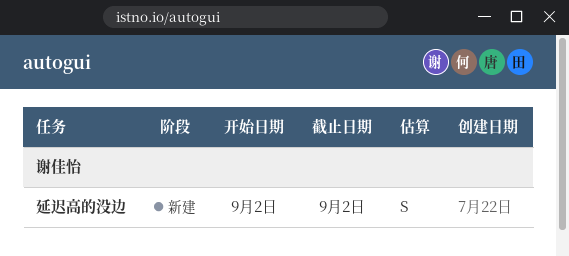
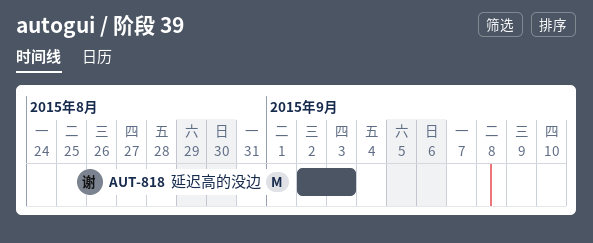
延迟高的没边, estimate: S -> M
延迟高的没边, due: Sep 2 -> Sep 3

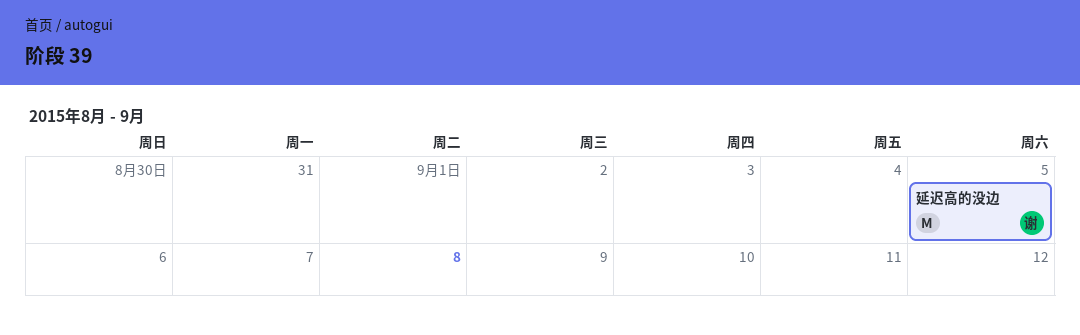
延迟高的没边, due: Sep 3 -> Sep 5

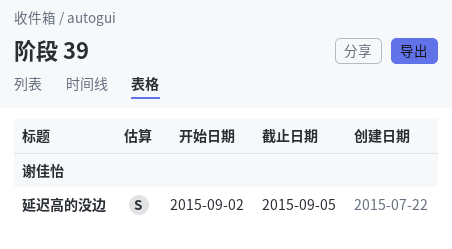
延迟高的没边, estimate: M -> S

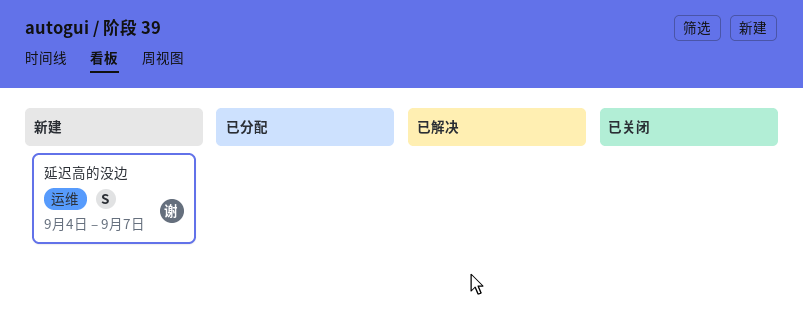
延迟高的没边, start: Sep 2 -> Sep 4
延迟高的没边, due: Sep 5 -> Sep 7

